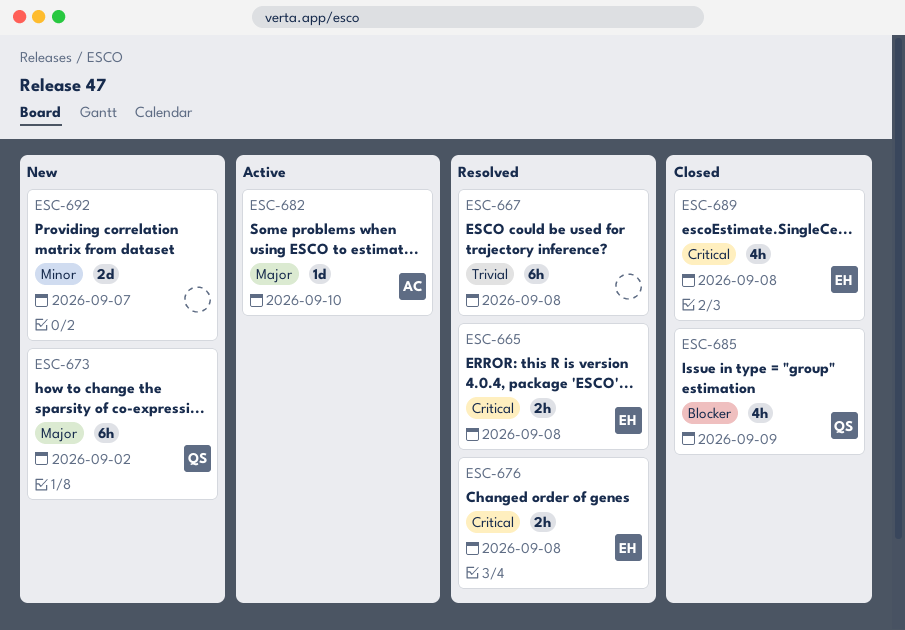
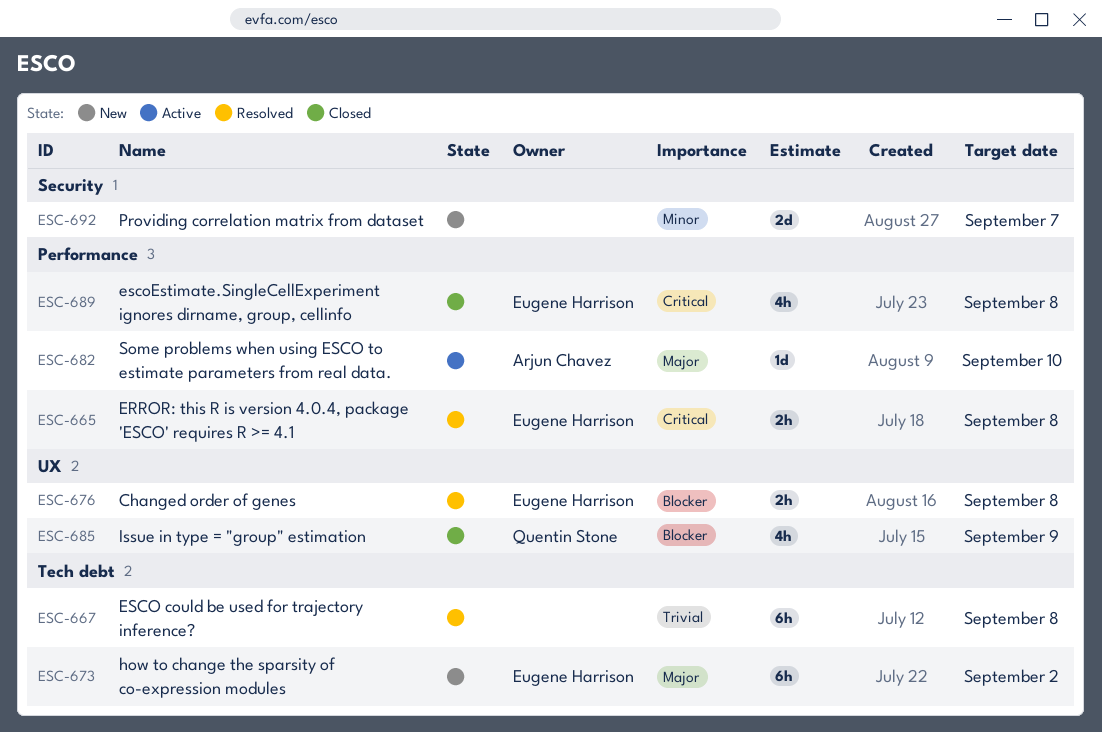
ESC-673, owner: Quentin Stone -> Eugene Harrison
ESC-676, priority: Critical -> Blocker

